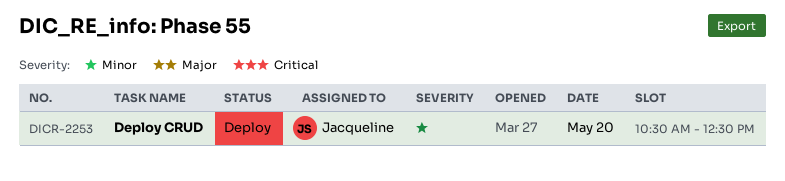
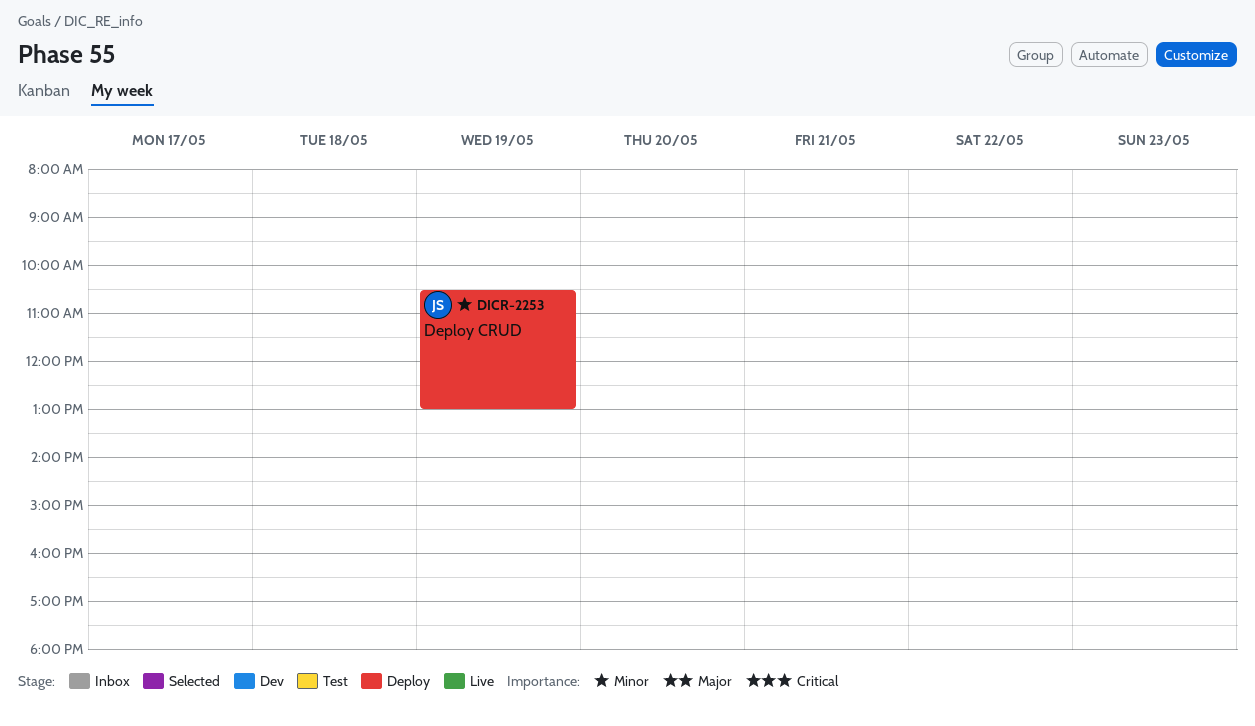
DICR-2253, day: May 20 -> May 19
DICR-2253, ends: 12:30 -> 13:00

